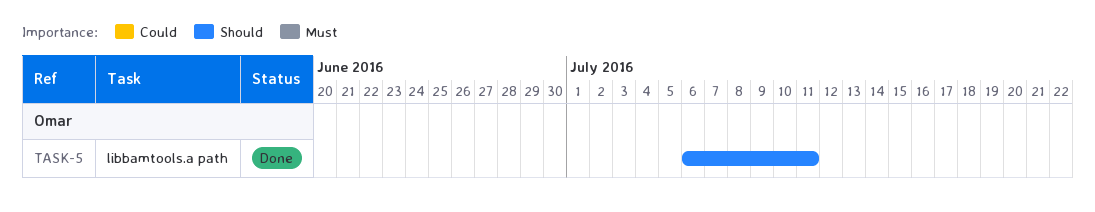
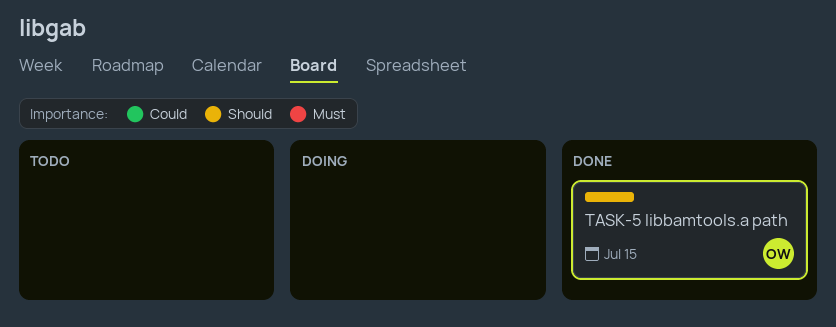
TASK-5, due: Jul 11 -> Jul 15

